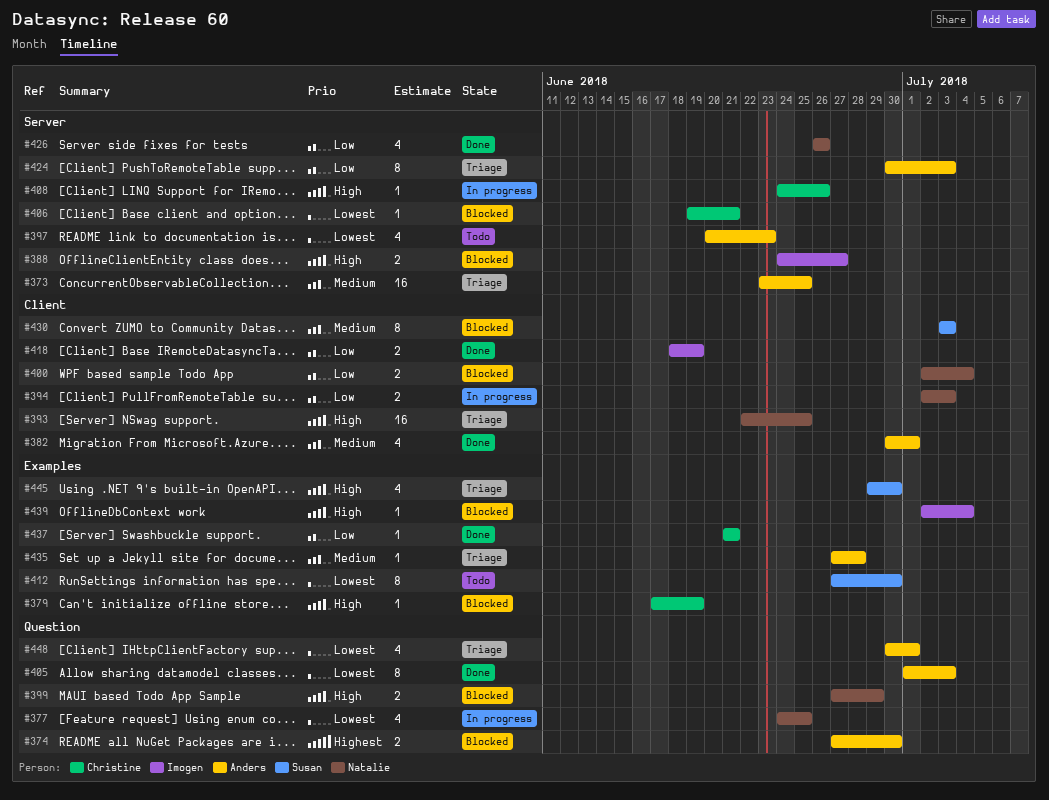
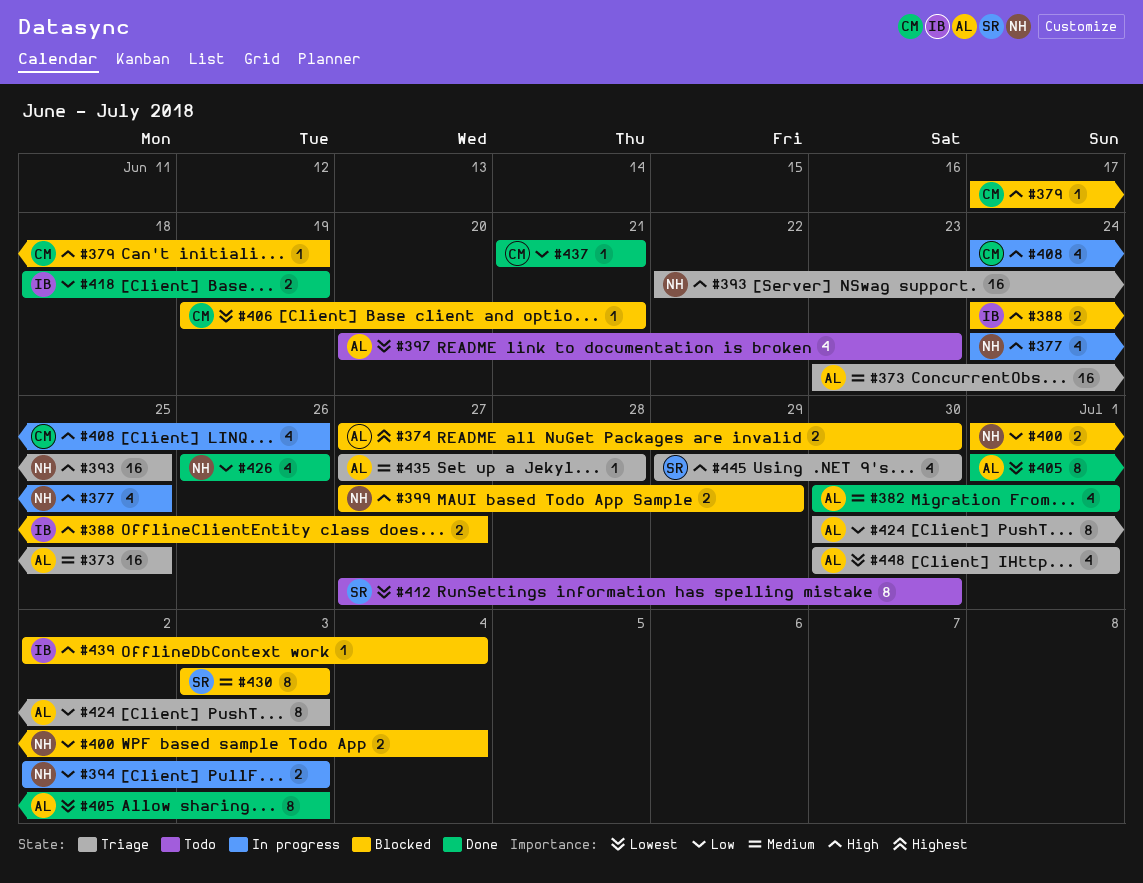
#377, priority: Lowest -> High
#400, start: Jul 2 -> Jul 1
#408, estimate: 1 -> 4

